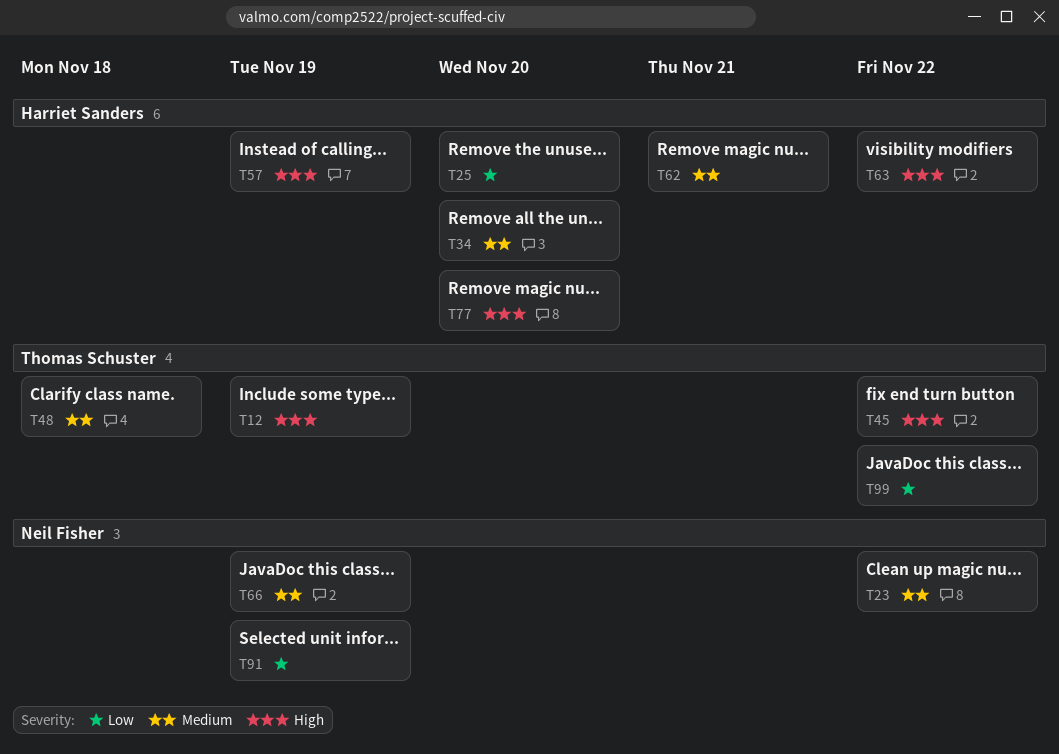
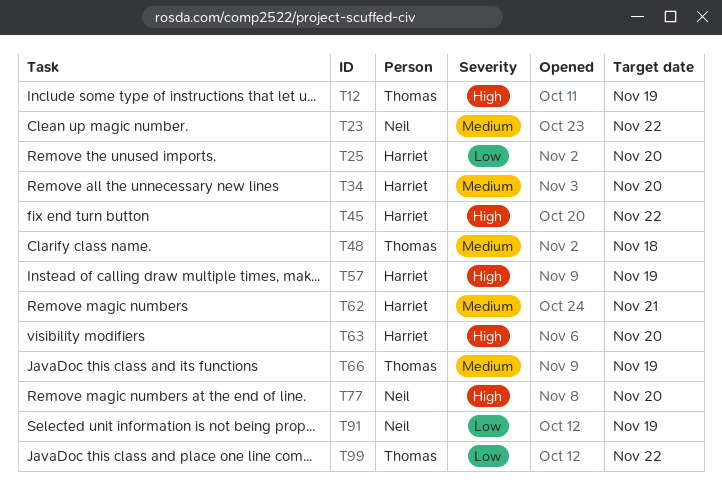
T45, owner: Thomas Schuster -> Harriet Sanders
T63, due: Nov 22 -> Nov 20
T66, owner: Neil Fisher -> Thomas Schuster
T77, owner: Harriet Sanders -> Neil Fisher

